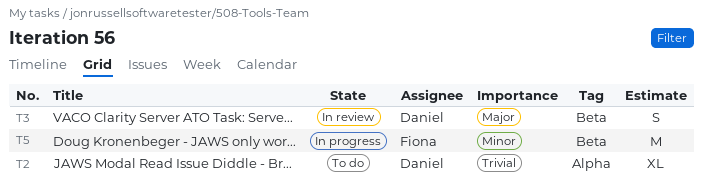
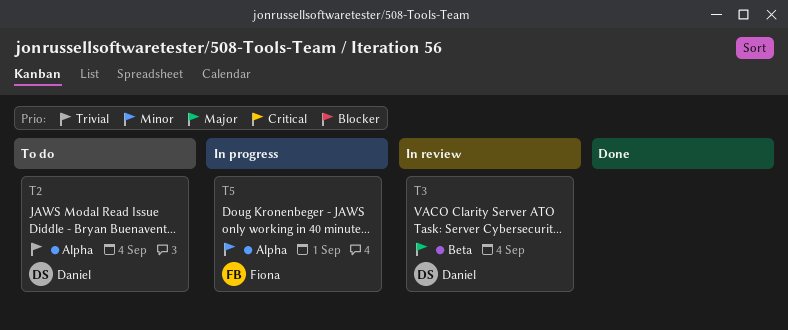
T5, label: Beta -> Alpha

